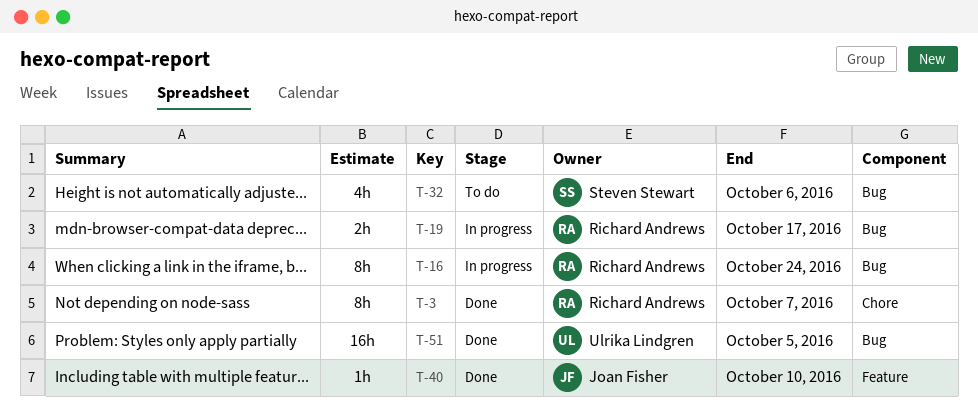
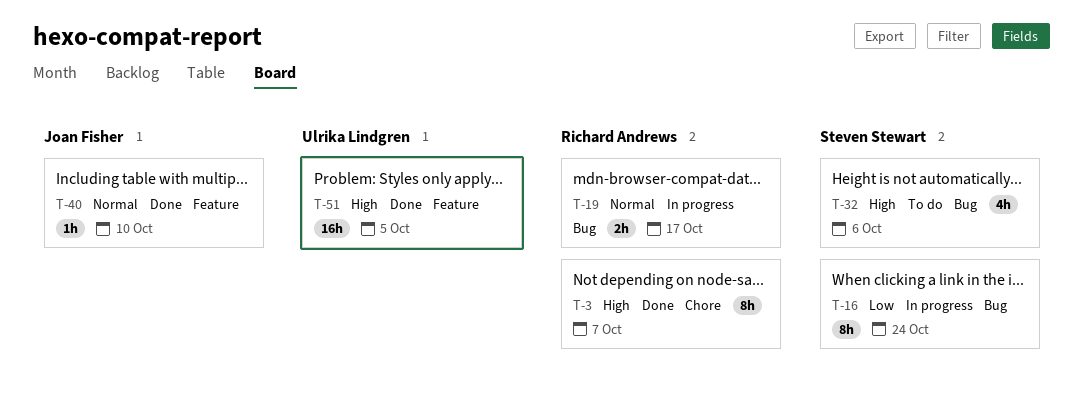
T-16, owner: Richard Andrews -> Steven Stewart
T-51, label: Bug -> Feature

